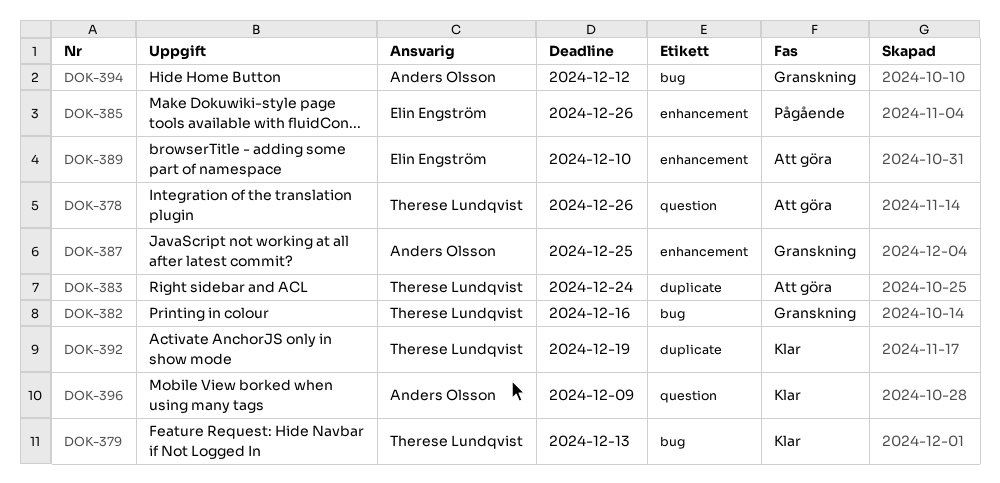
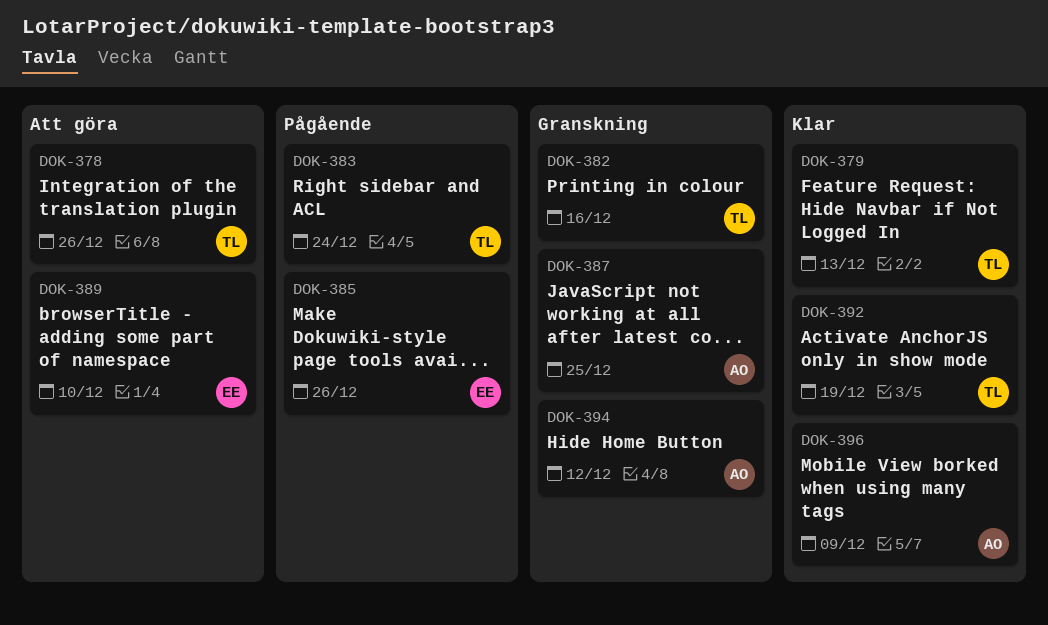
DOK-383, status: Att göra -> Pågående

